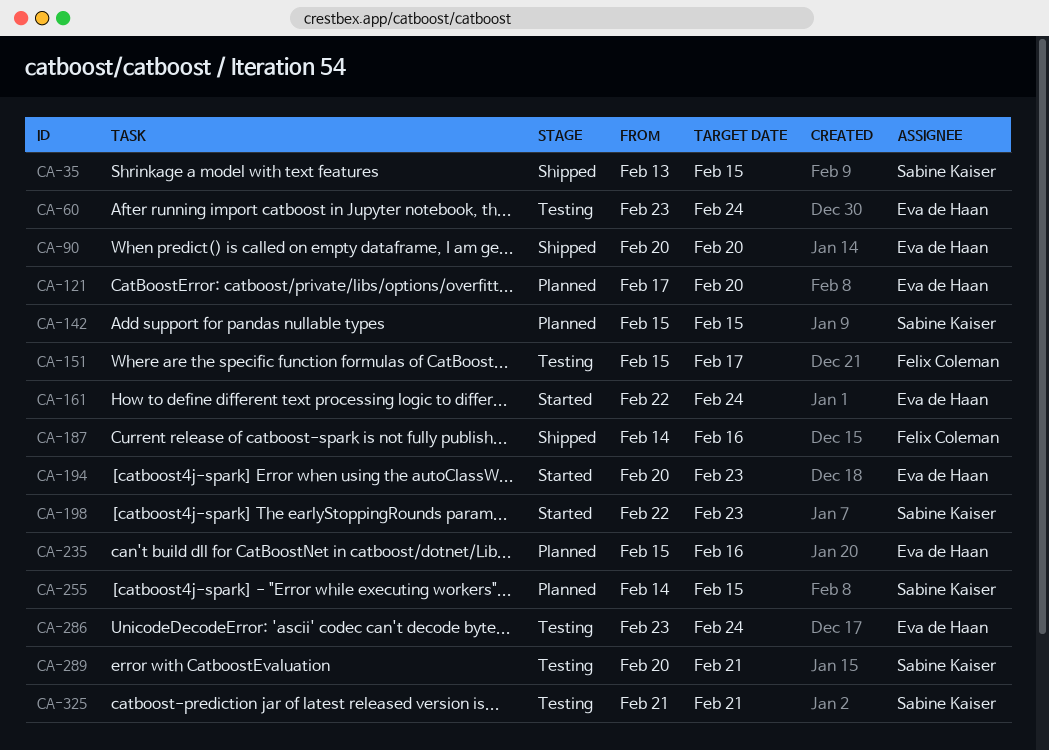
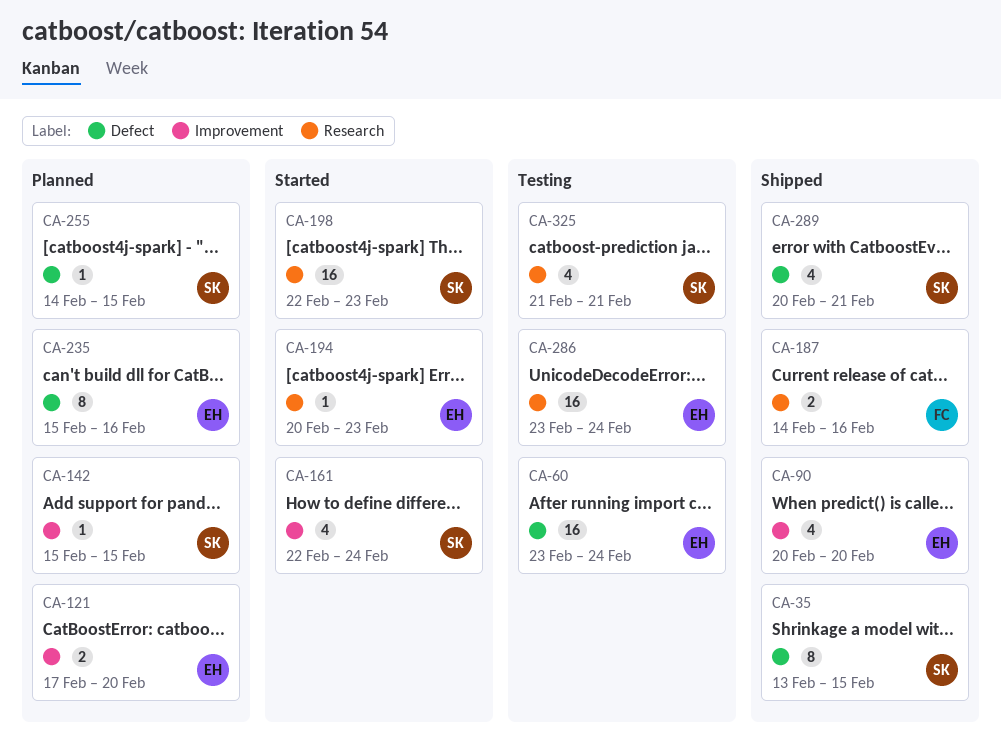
CA-151: present -> none
CA-161, owner: Eva de Haan -> Sabine Kaiser
CA-289, status: Testing -> Shipped

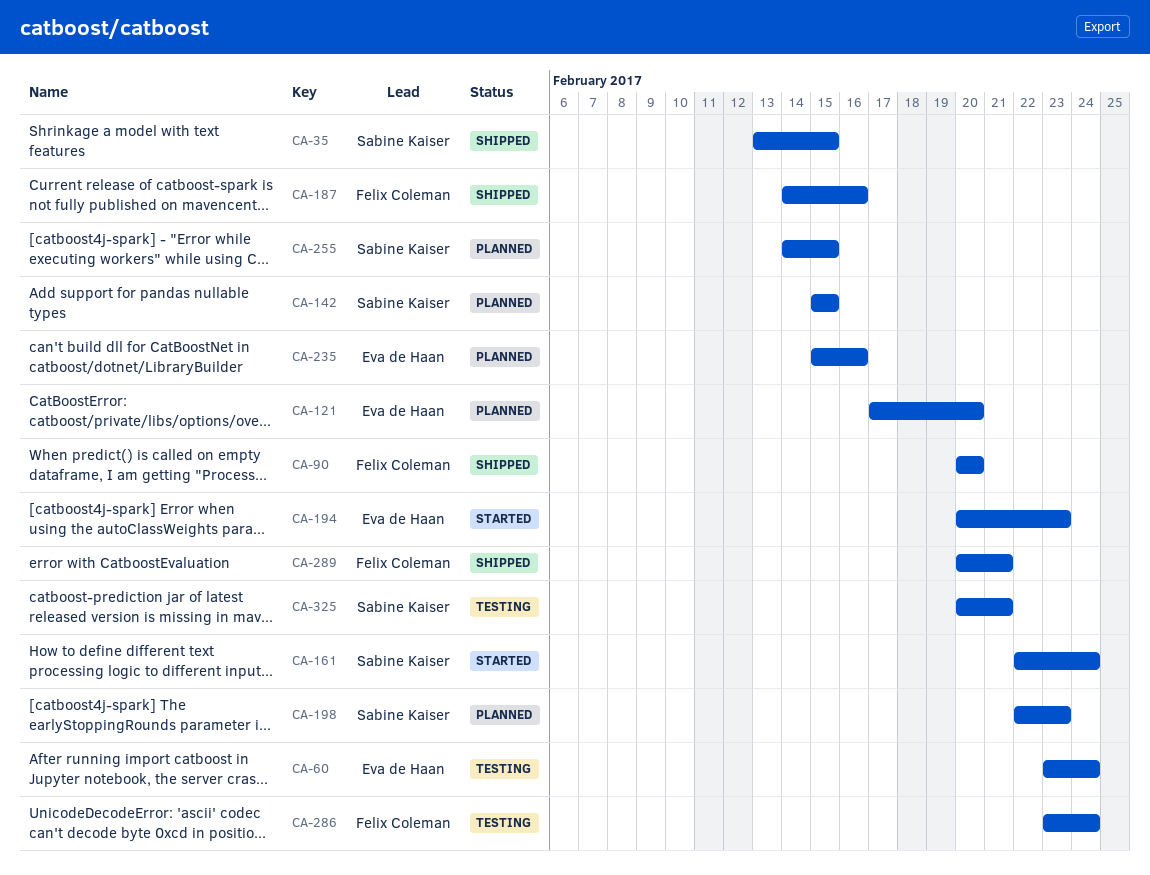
CA-90, owner: Eva de Haan -> Felix Coleman
CA-198, status: Started -> Planned
CA-286, owner: Eva de Haan -> Felix Coleman
CA-289, owner: Sabine Kaiser -> Felix Coleman
CA-325, start: Feb 21 -> Feb 20

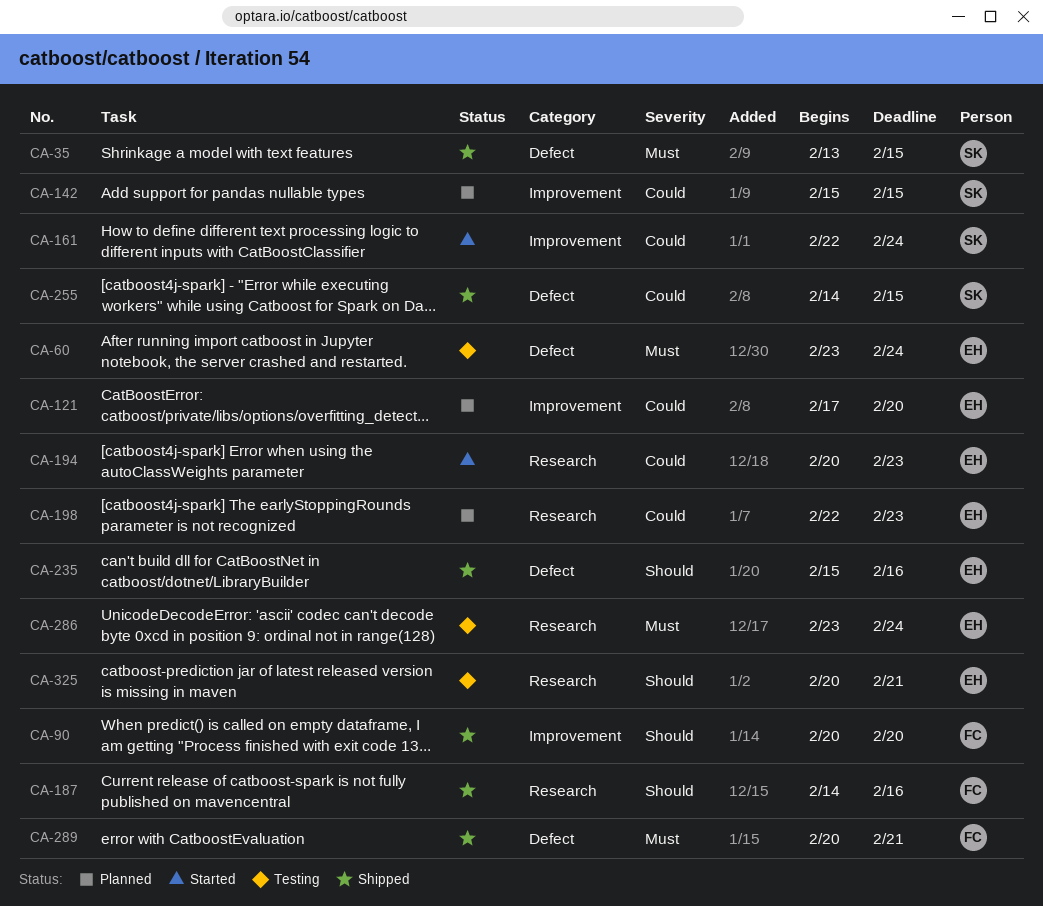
CA-198, owner: Sabine Kaiser -> Eva de Haan
CA-235, status: Planned -> Shipped
CA-255, status: Planned -> Shipped
CA-286, owner: Felix Coleman -> Eva de Haan
CA-325, owner: Sabine Kaiser -> Eva de Haan

